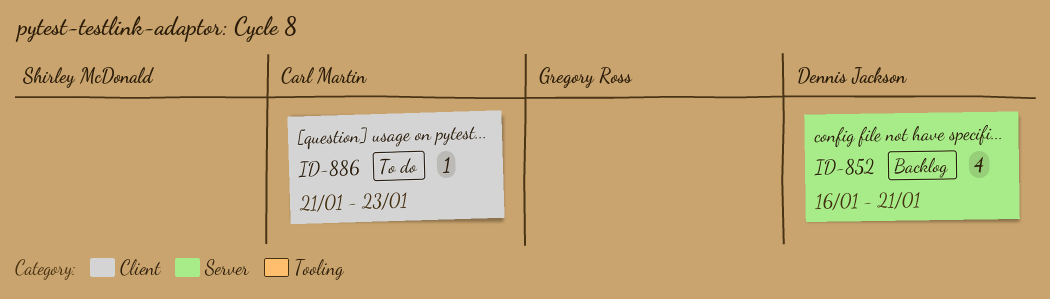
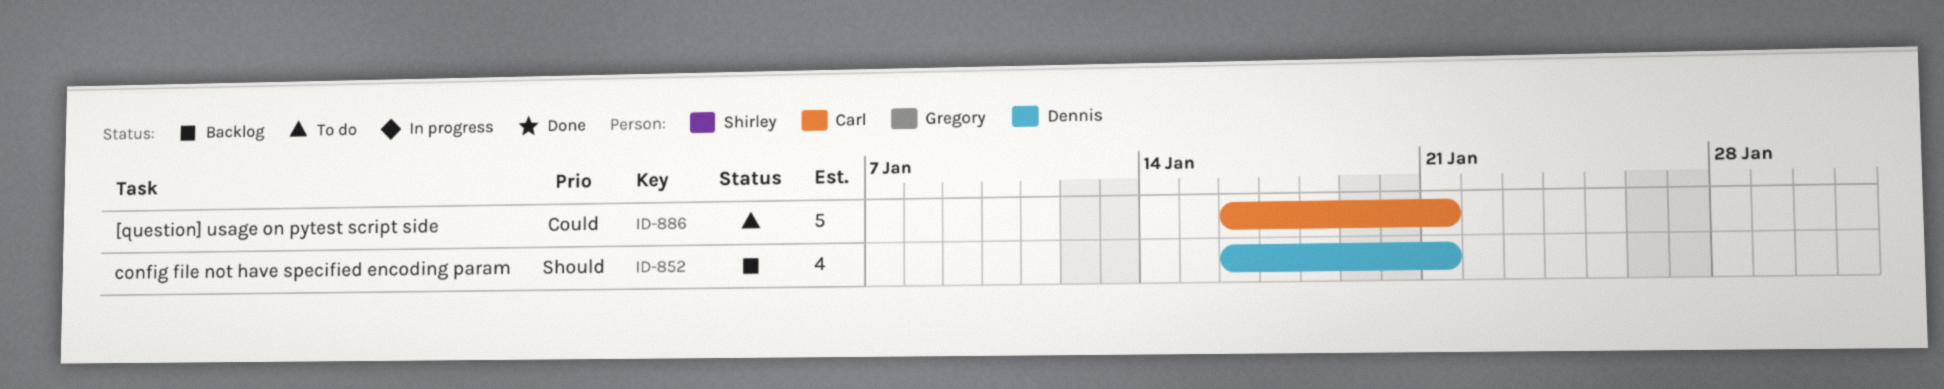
ID-886, estimate: 1 -> 5
ID-886, start: Jan 21 -> Jan 16
ID-886, due: Jan 23 -> Jan 21

